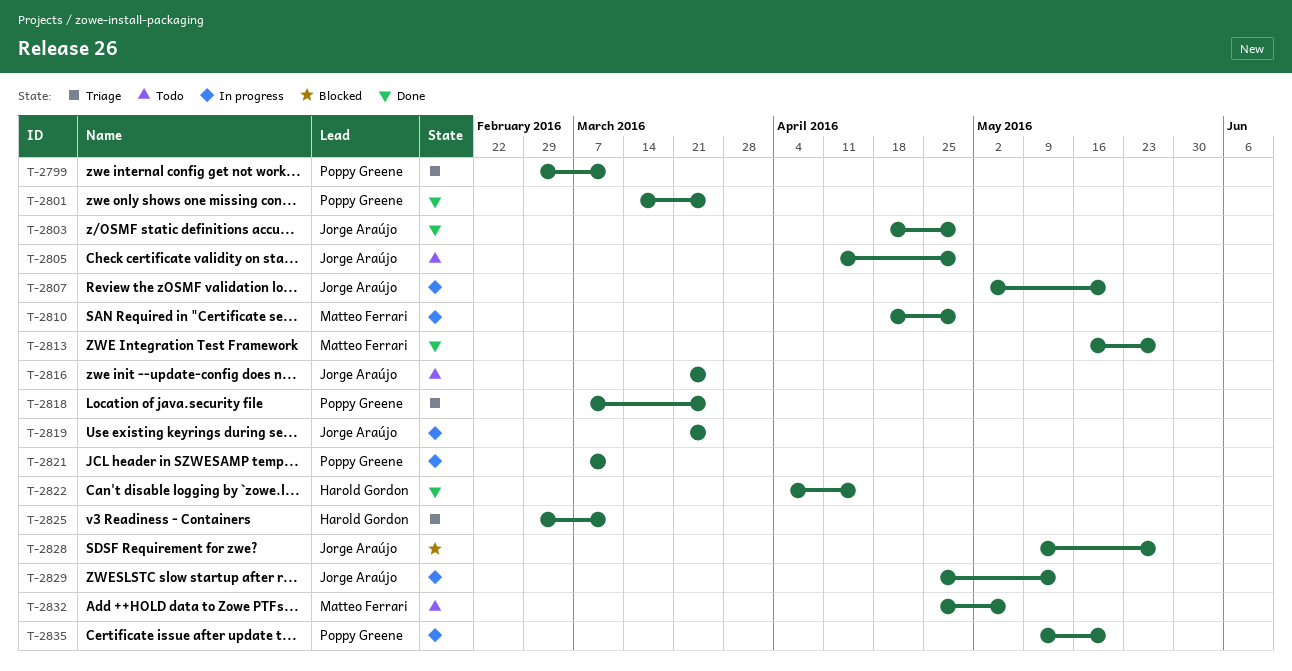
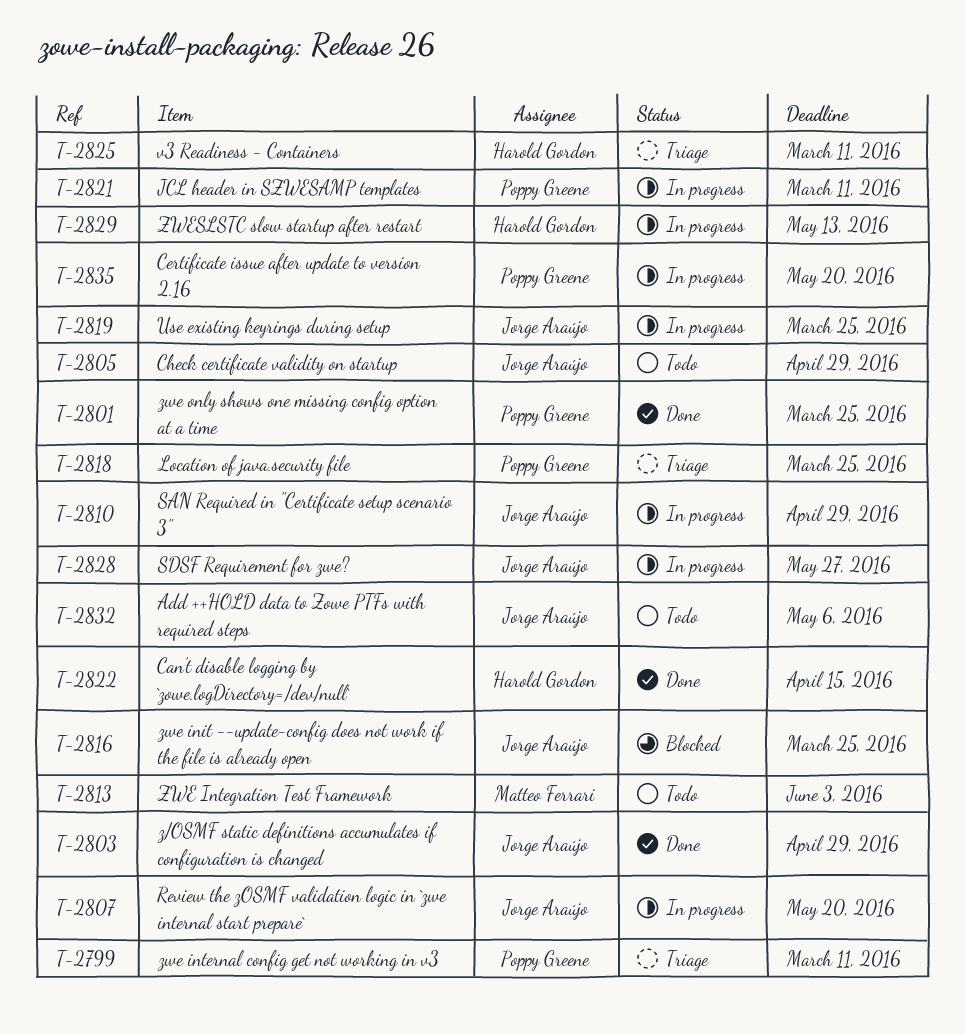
T-2810, owner: Matteo Ferrari -> Jorge Araújo
T-2813, status: Done -> Todo
T-2813, due: May 27 -> Jun 3
T-2816, status: Todo -> Blocked
T-2828, status: Blocked -> In progress
T-2829, owner: Jorge Araújo -> Harold Gordon
T-2832, owner: Matteo Ferrari -> Jorge Araújo

